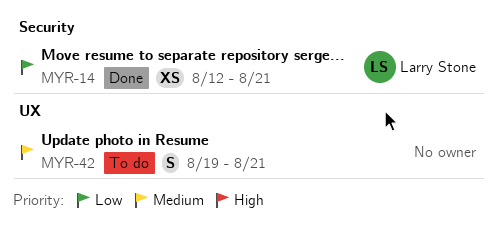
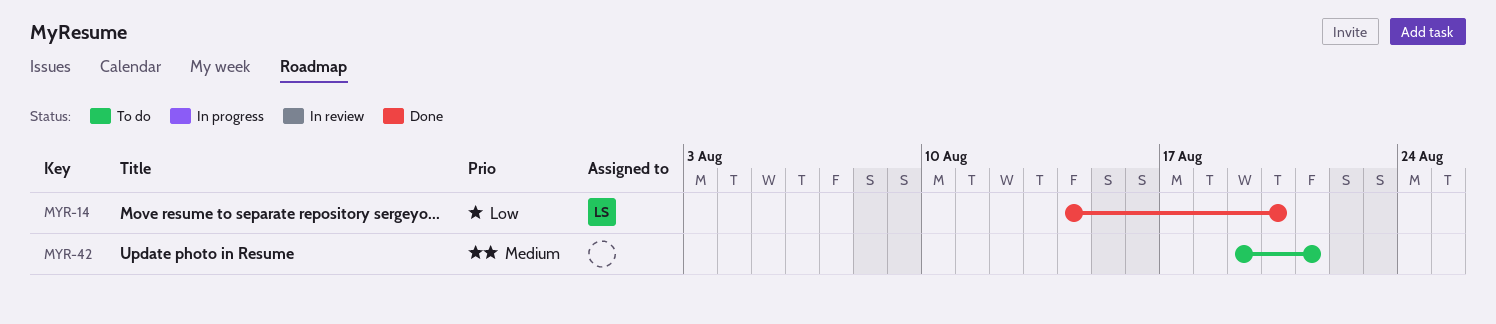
MYR-14, start: Aug 12 -> Aug 14
MYR-14, due: Aug 21 -> Aug 20

